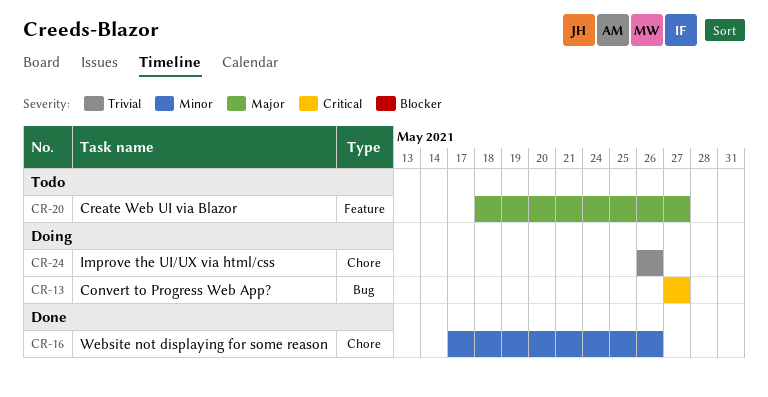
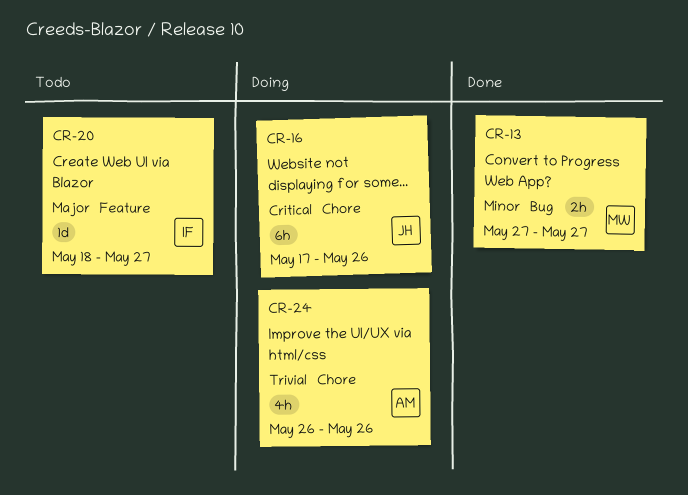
CR-13, status: Doing -> Done
CR-13, priority: Critical -> Minor
CR-16, status: Done -> Doing
CR-16, priority: Minor -> Critical

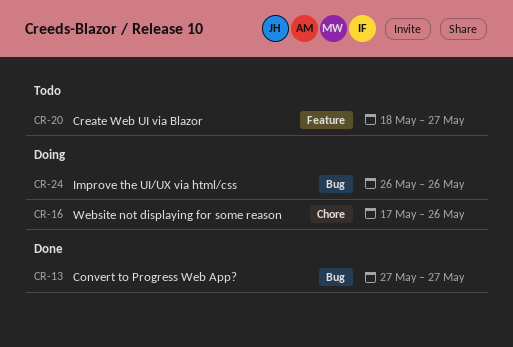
CR-24, label: Chore -> Bug

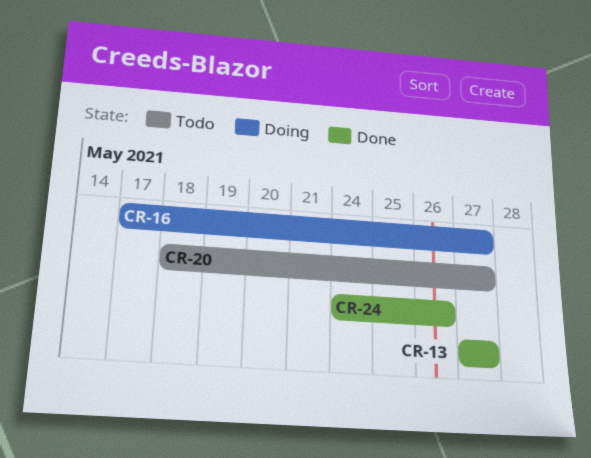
CR-16, due: May 26 -> May 27
CR-24, status: Doing -> Done
CR-24, start: May 26 -> May 24

